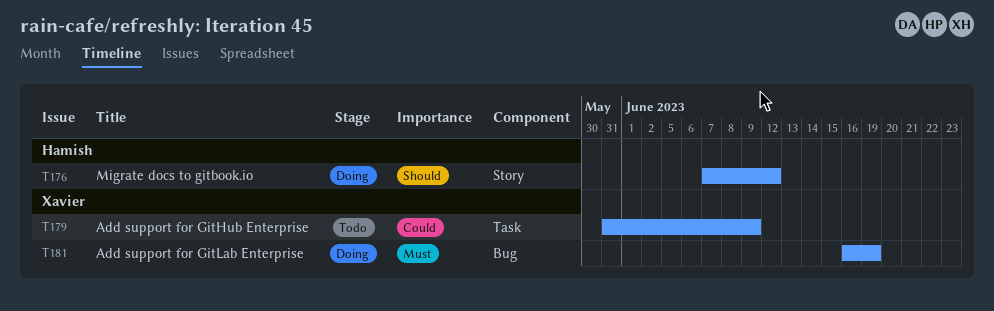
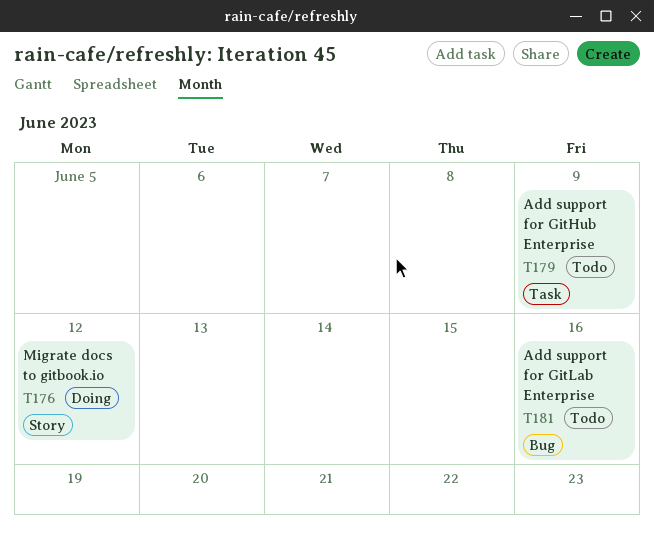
T181, status: Doing -> Todo
T181, due: Jun 19 -> Jun 16

